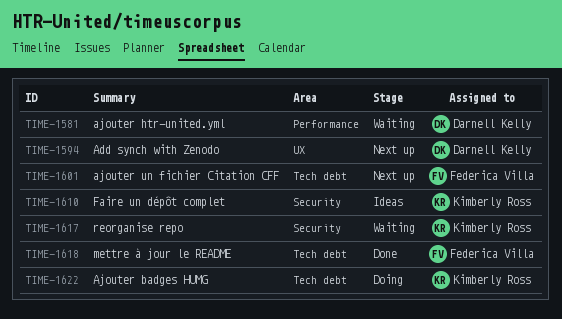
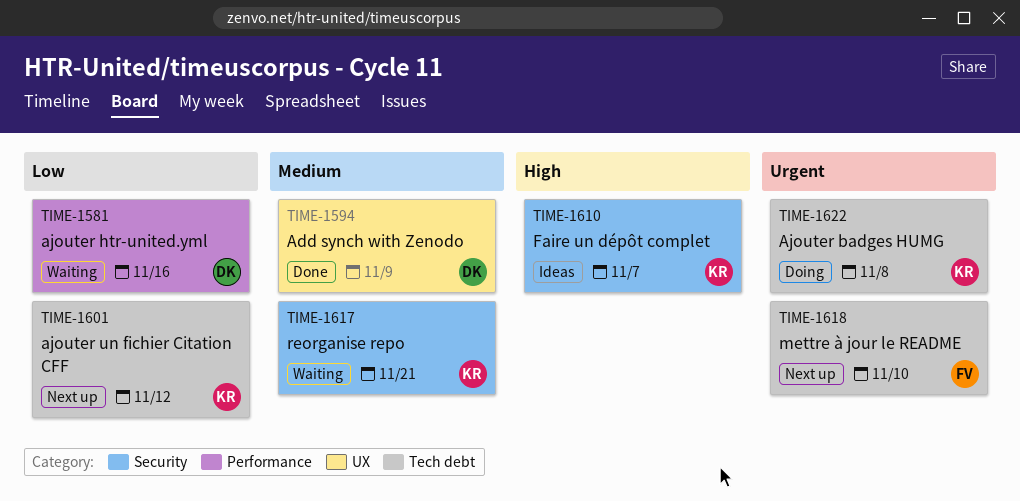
TIME-1594, status: Next up -> Done
TIME-1601, owner: Federica Villa -> Kimberly Ross
TIME-1618, status: Done -> Next up

